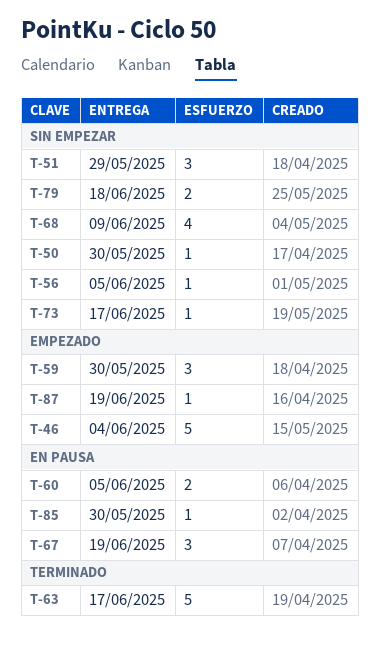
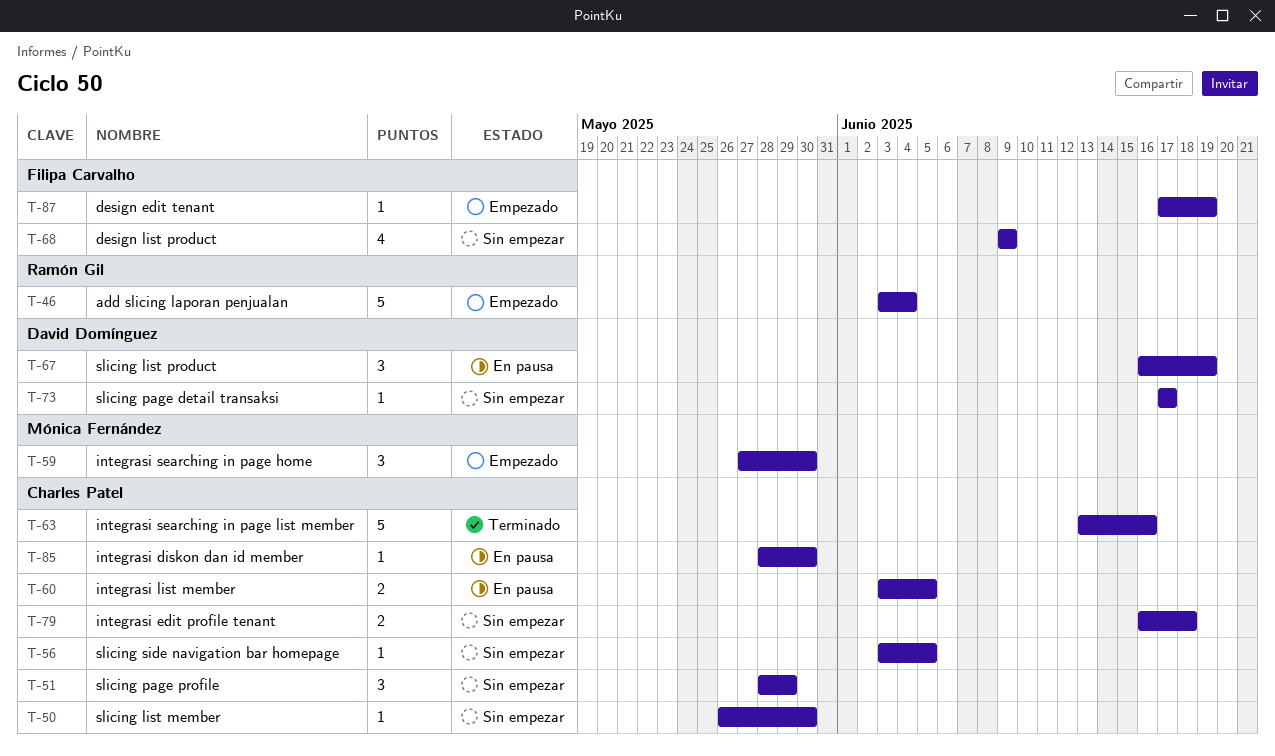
T-63, due: Jun 17 -> Jun 16

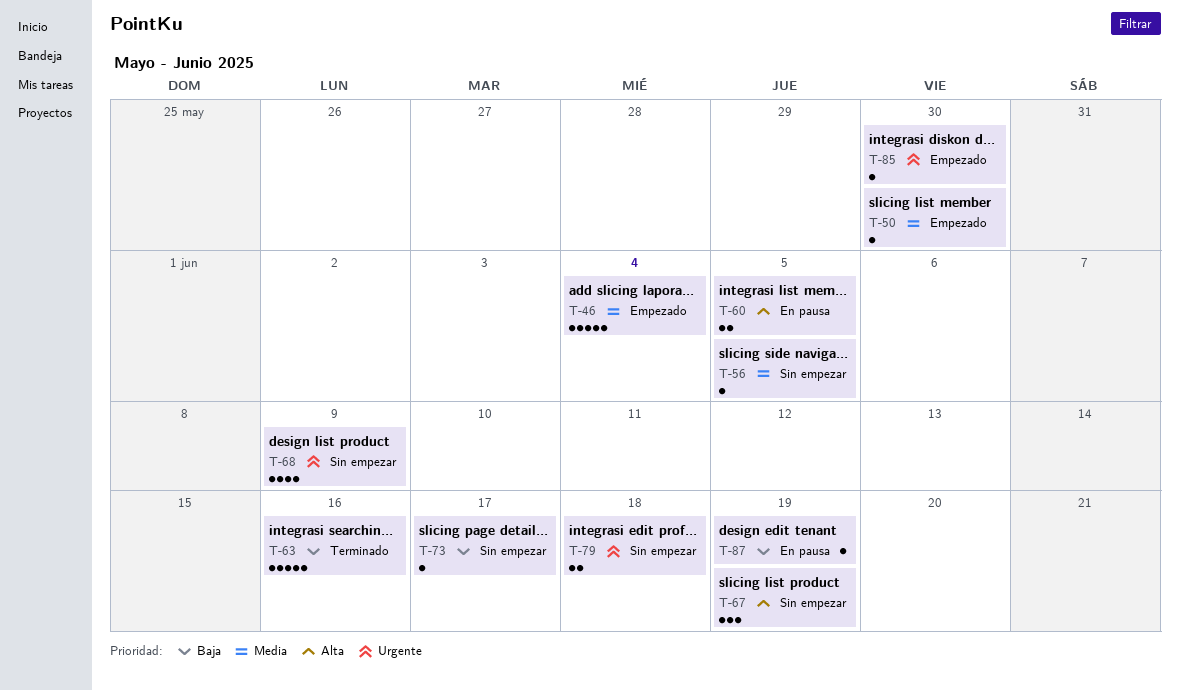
T-50, status: Sin empezar -> Empezado
T-51: present -> none
T-59: present -> none
T-67, status: En pausa -> Sin empezar
T-85, status: En pausa -> Empezado
T-87, status: Empezado -> En pausa

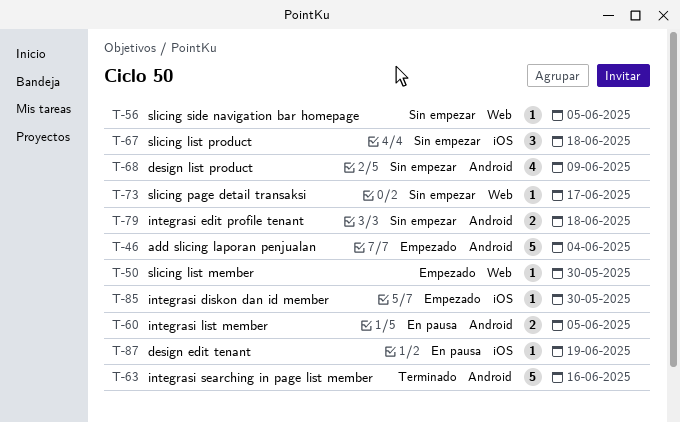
T-67, due: Jun 19 -> Jun 18

